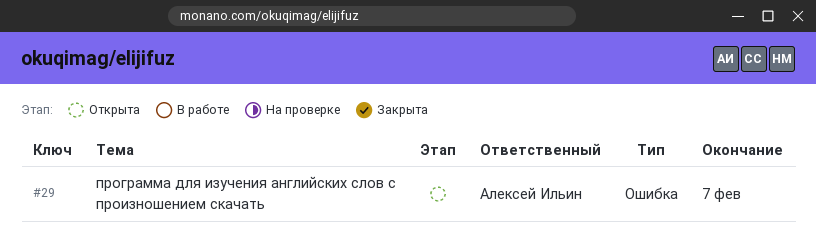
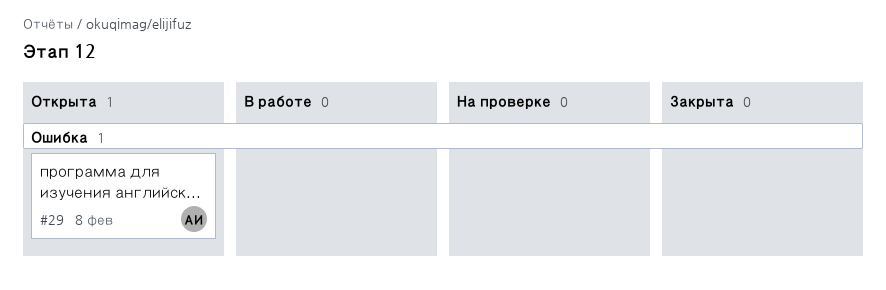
#29, due: Feb 7 -> Feb 8

